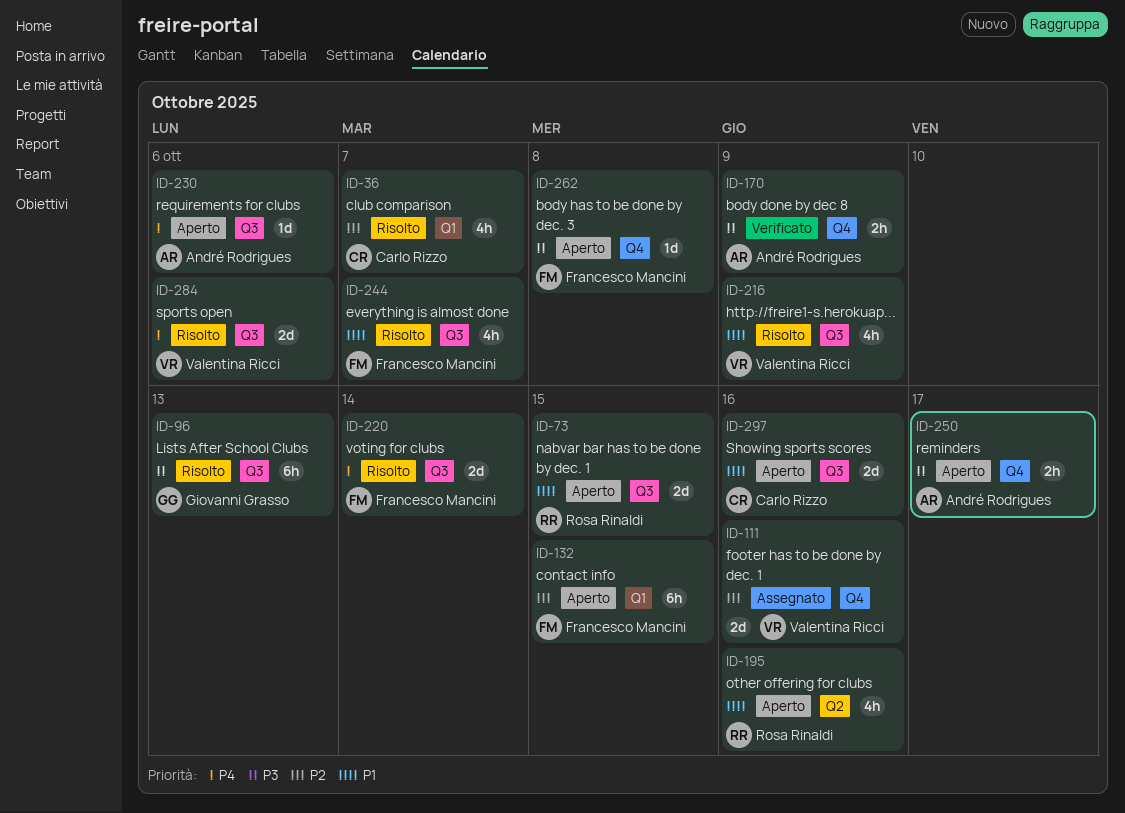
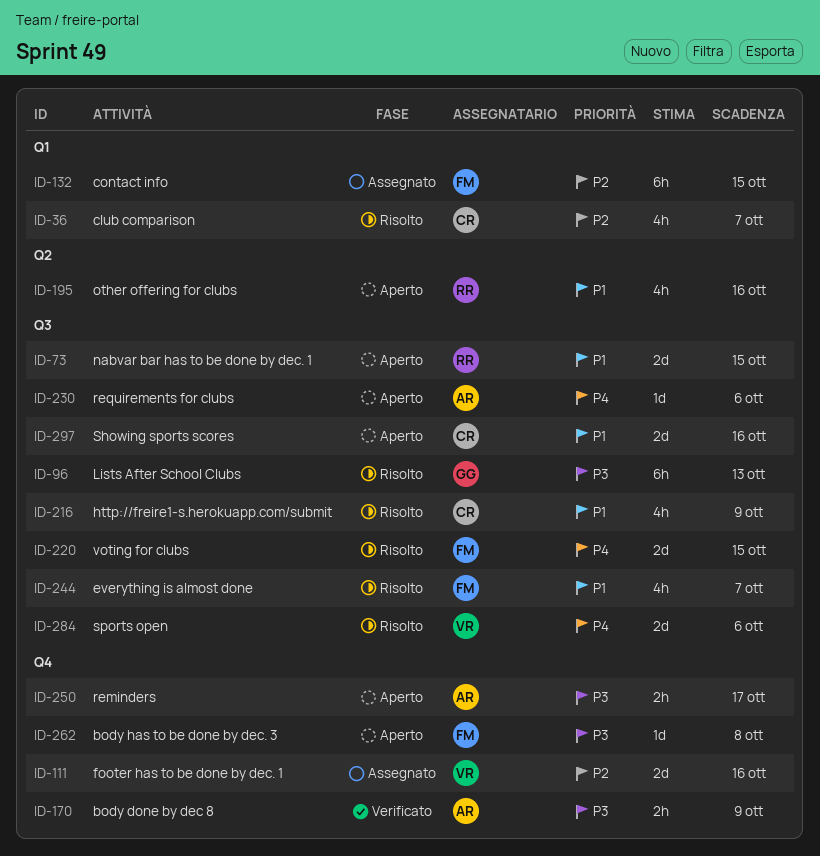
ID-132, status: Aperto -> Assegnato
ID-216, owner: Valentina Ricci -> Carlo Rizzo
ID-220, due: Oct 14 -> Oct 15

